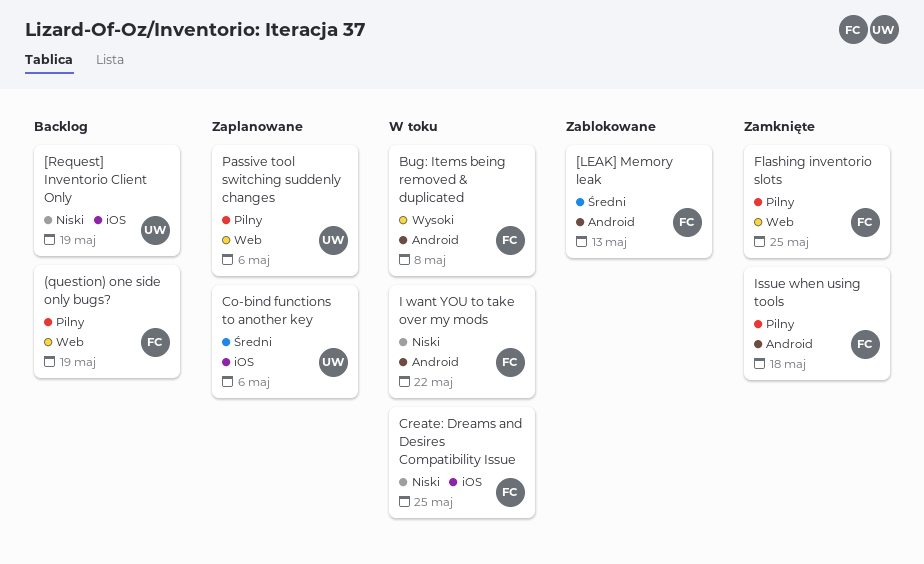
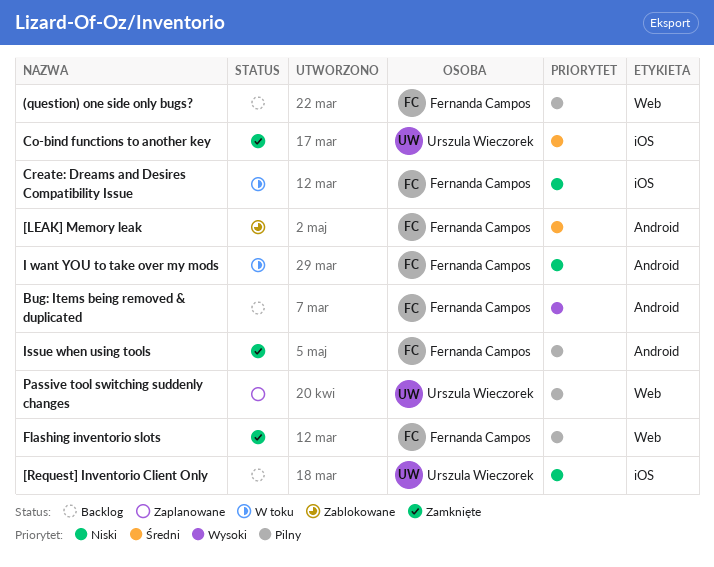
Bug: Items being removed & duplicated, status: W toku -> Backlog
Co-bind functions to another key, status: Zaplanowane -> Zamknięte

